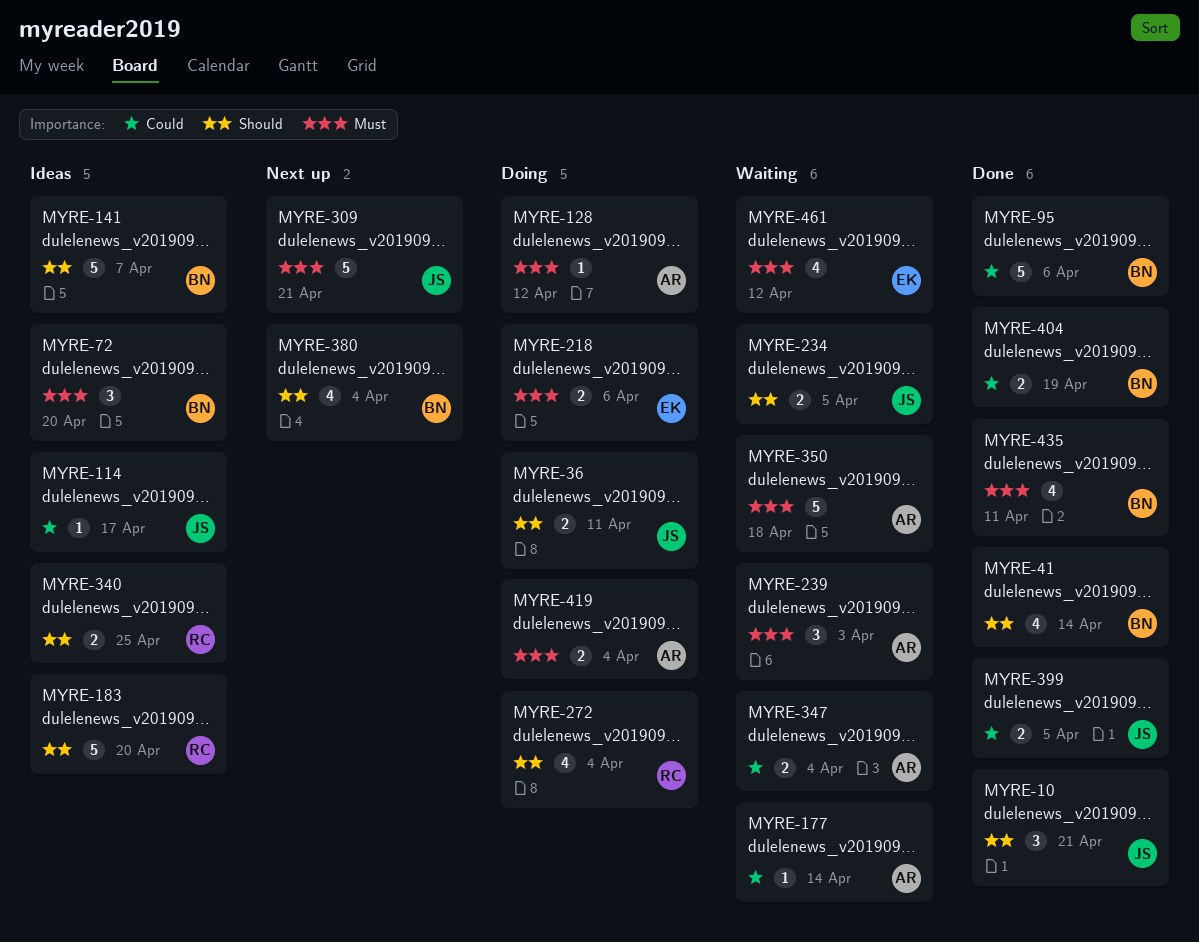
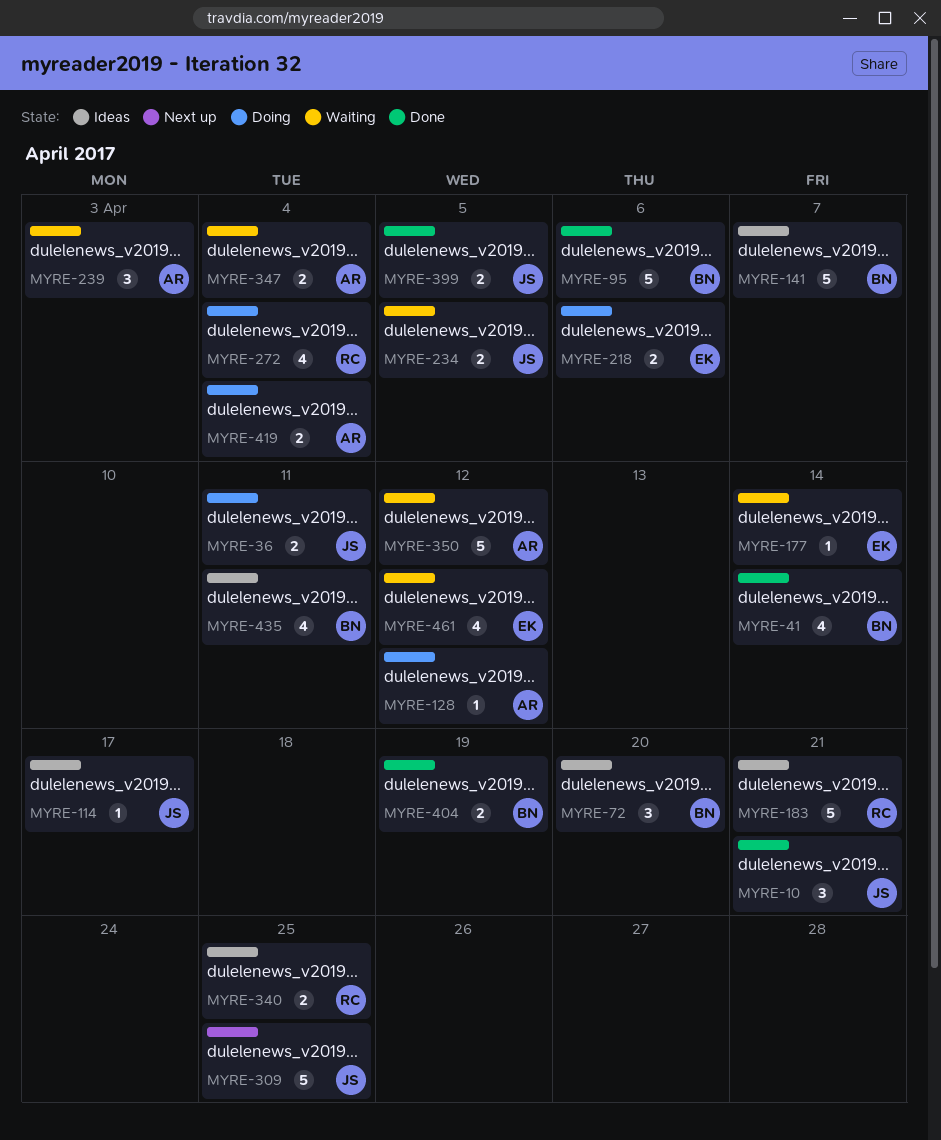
MYRE-177, owner: AR -> EK
MYRE-183, due: Apr 20 -> Apr 21
MYRE-309, due: Apr 21 -> Apr 25
MYRE-350, due: Apr 18 -> Apr 12
MYRE-380: present -> none
MYRE-435, status: Done -> Ideas

